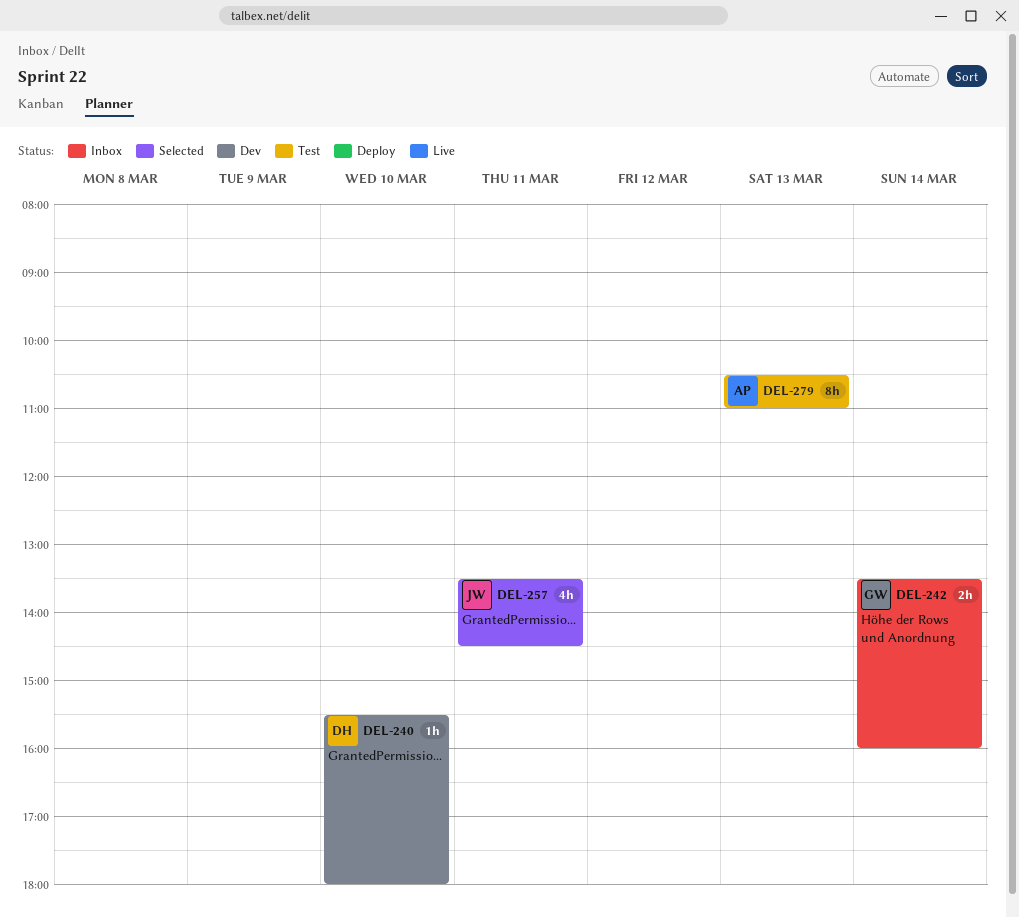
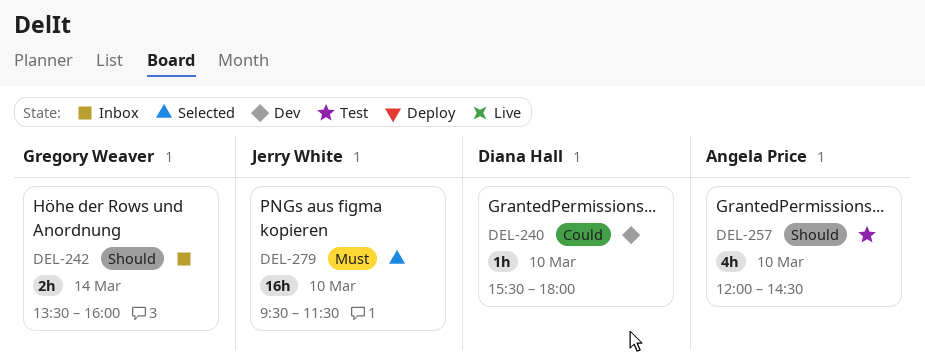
DEL-257, status: Selected -> Test
DEL-257, owner: Jerry White -> Angela Price
DEL-257, day: Mar 11 -> Mar 10
DEL-257, begins: 13:30 -> 12:00
DEL-279, status: Test -> Selected
DEL-279, owner: Angela Price -> Jerry White
DEL-279, estimate: 8h -> 16h
DEL-279, day: Mar 13 -> Mar 10
DEL-279, begins: 10:30 -> 09:30
DEL-279, ends: 11:00 -> 11:30

